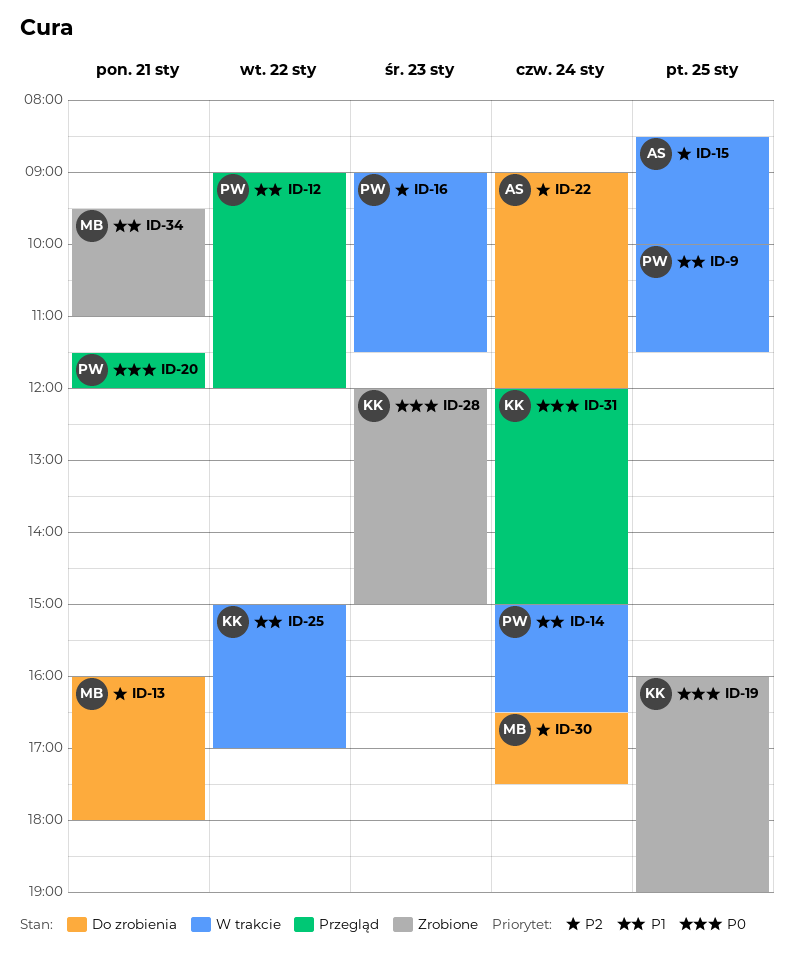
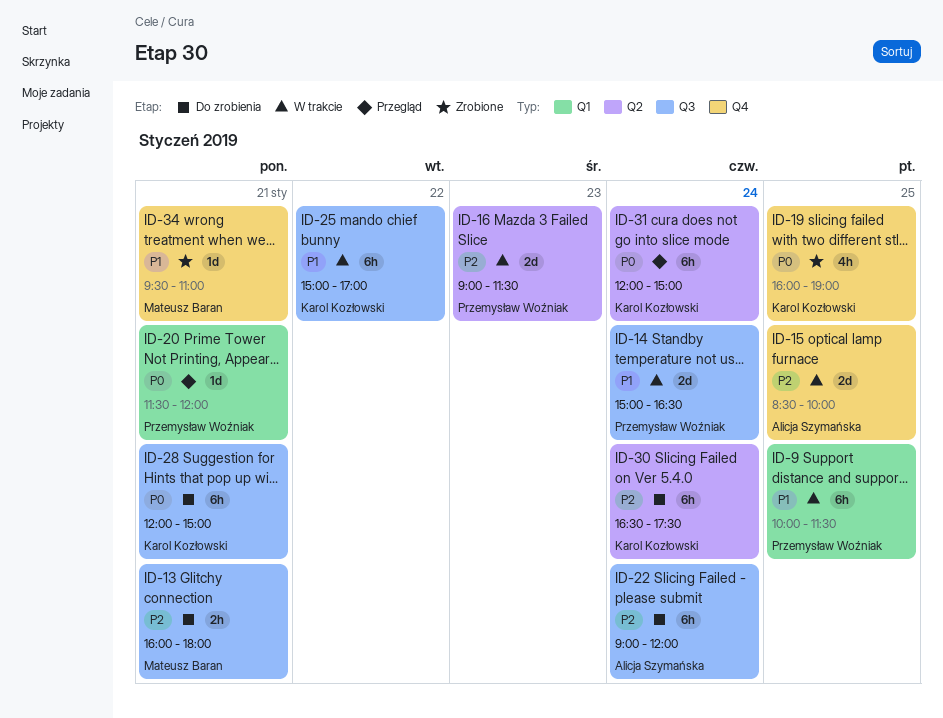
ID-12: present -> none
ID-28, status: Zrobione -> Do zrobienia
ID-28, day: Jan 23 -> Jan 21
ID-30, owner: Mateusz Baran -> Karol Kozłowski

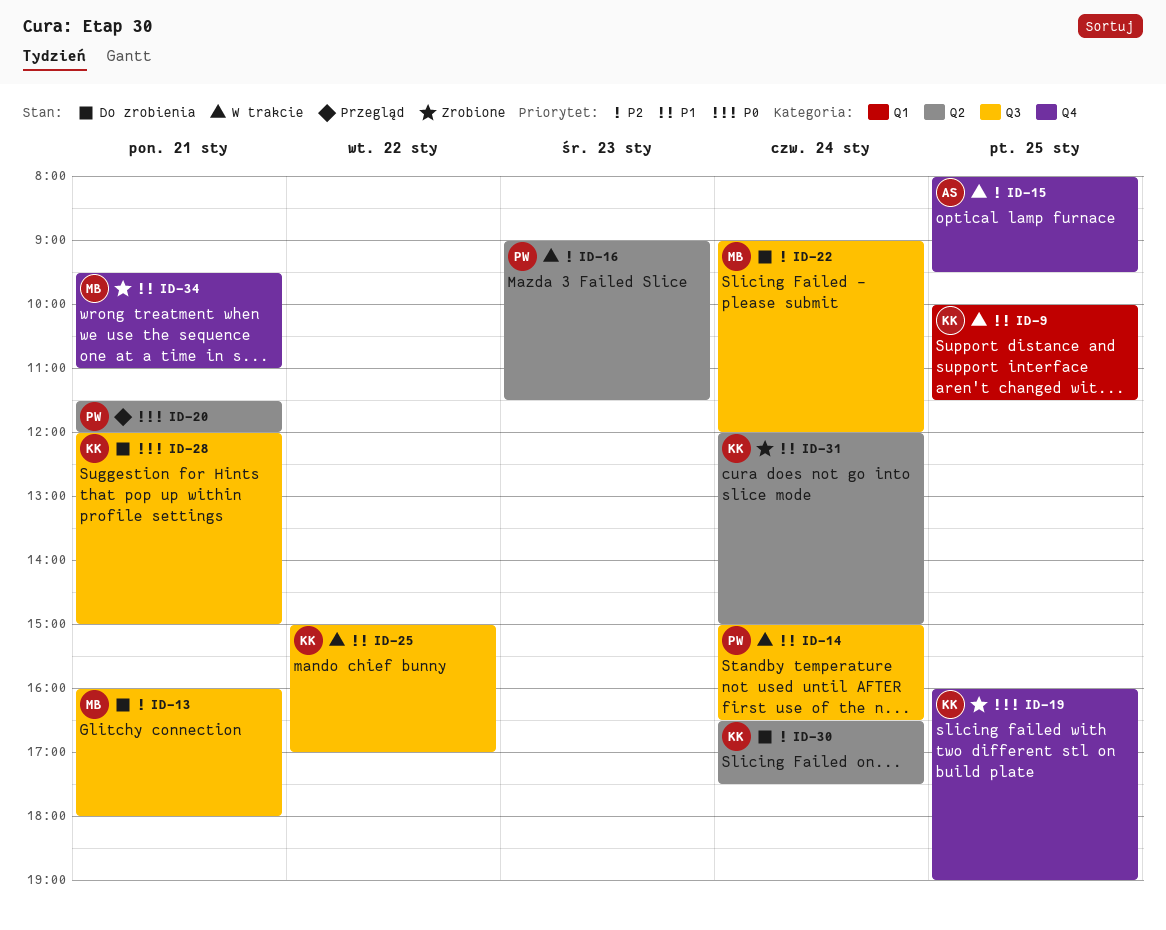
ID-9, owner: Przemysław Woźniak -> Karol Kozłowski
ID-15, begins: 08:30 -> 08:00
ID-15, ends: 10:00 -> 09:30
ID-20, label: Q1 -> Q2
ID-22, owner: Alicja Szymańska -> Mateusz Baran
ID-31, status: Przegląd -> Zrobione
ID-31, priority: P0 -> P1

